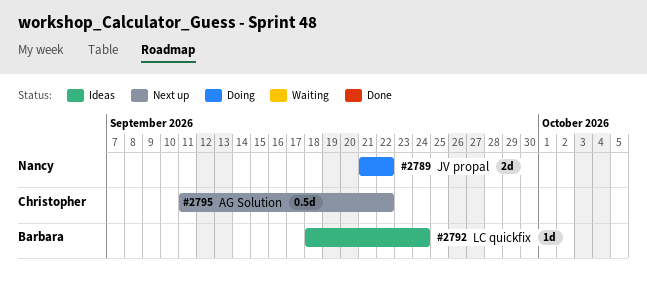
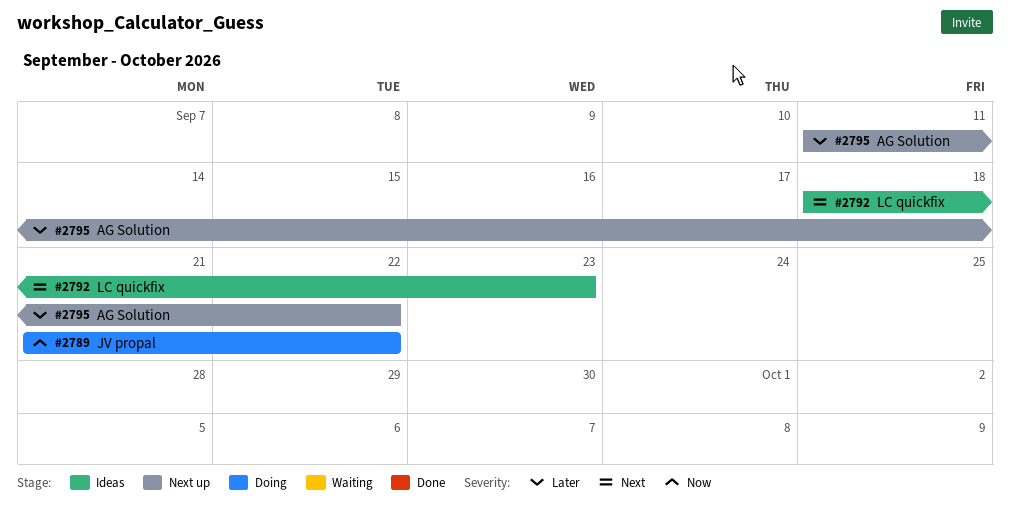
#2792, due: Sep 24 -> Sep 23

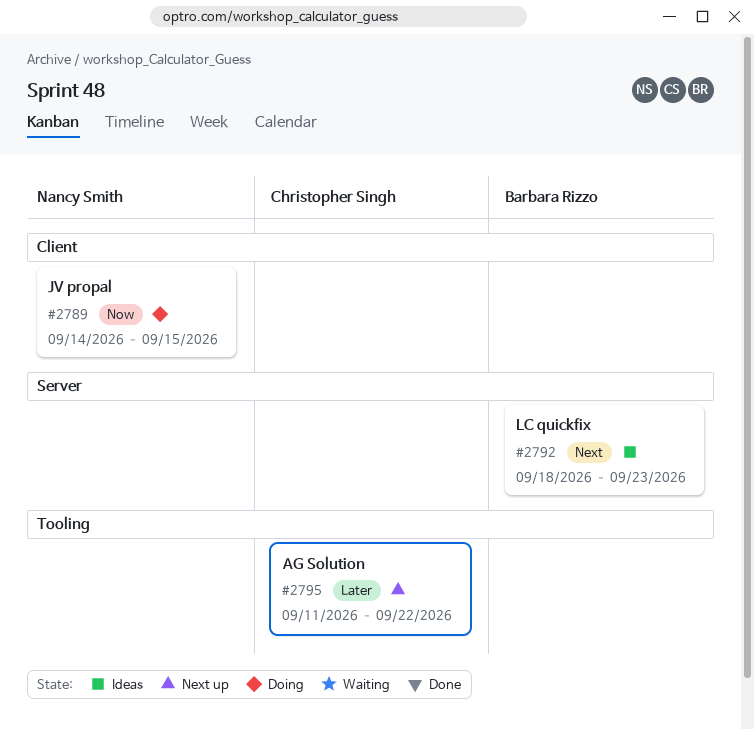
#2789, start: Sep 21 -> Sep 14
#2789, due: Sep 22 -> Sep 15

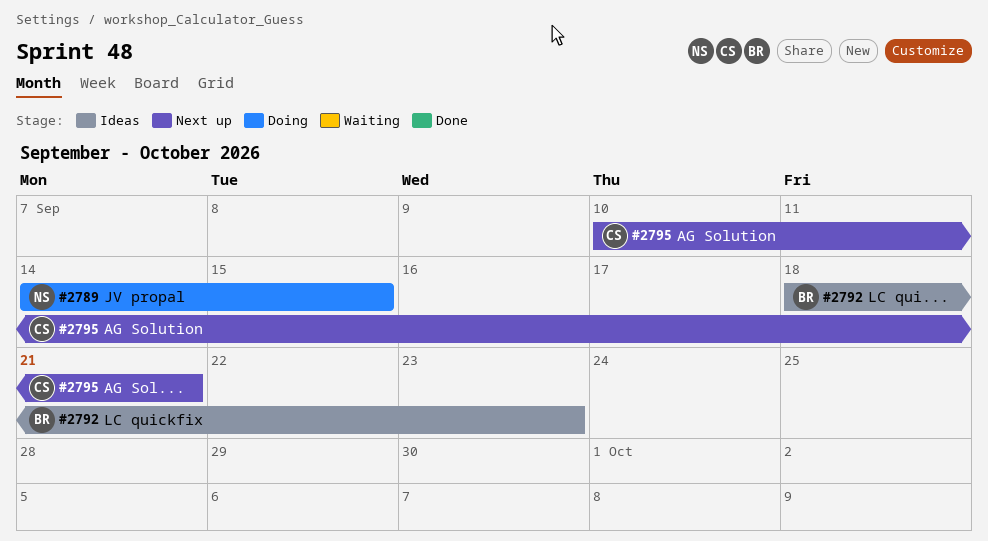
#2795, start: Sep 11 -> Sep 10
#2795, due: Sep 22 -> Sep 21

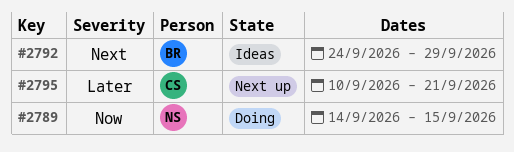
#2792, start: Sep 18 -> Sep 24
#2792, due: Sep 23 -> Sep 29

